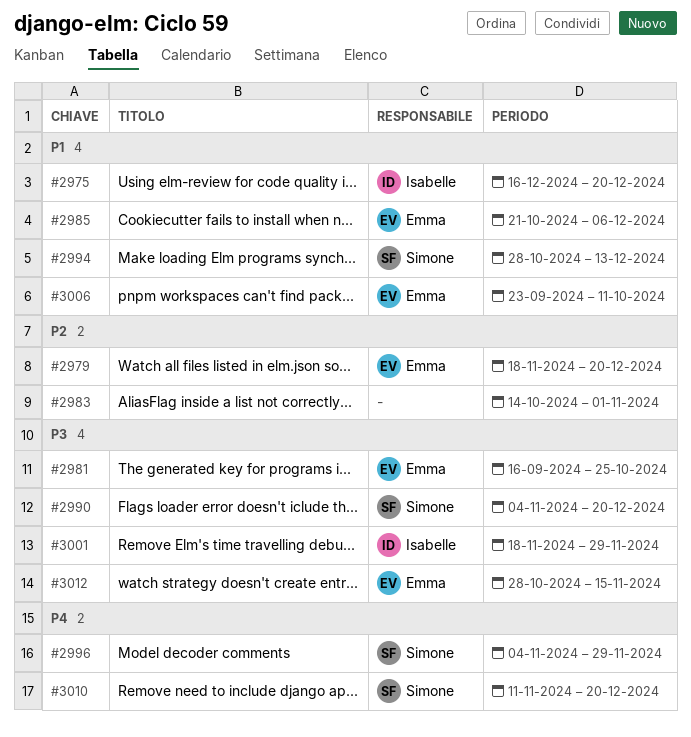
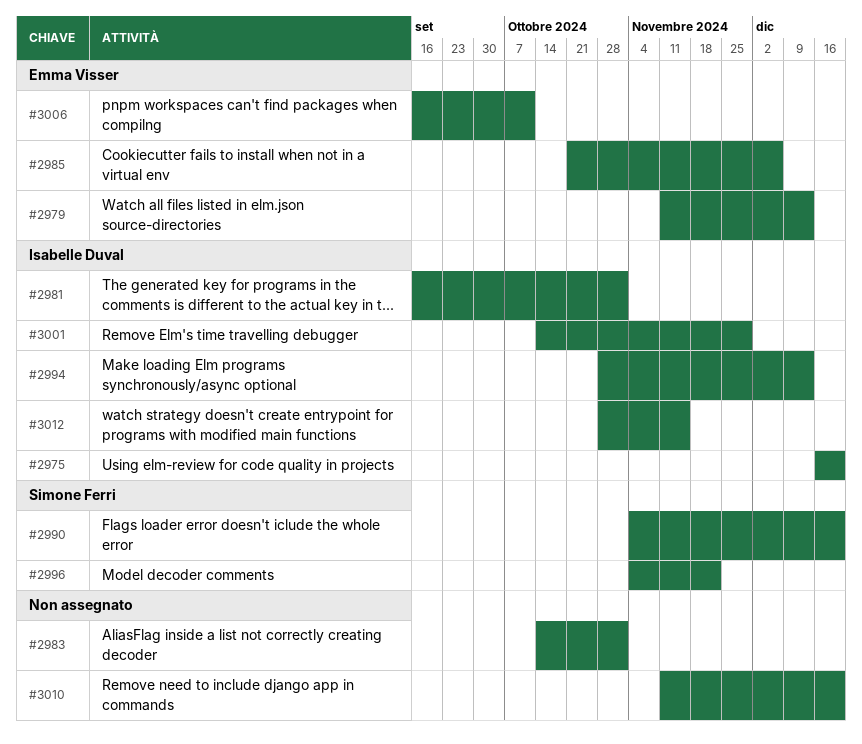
#2979, start: Nov 18 -> Nov 11
#2979, due: Dec 20 -> Dec 13
#2981, owner: Emma Visser -> Isabelle Duval
#2981, due: Oct 25 -> Nov 1
#2994, owner: Simone Ferri -> Isabelle Duval
#2996, due: Nov 29 -> Nov 22
#3001, start: Nov 18 -> Oct 14
#3006, start: Sep 23 -> Sep 16
#3010, owner: Simone Ferri -> none
#3012, owner: Emma Visser -> Isabelle Duval

